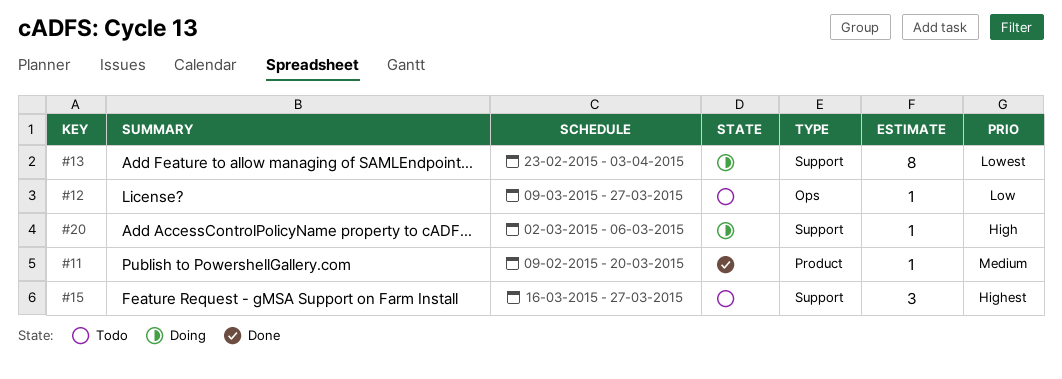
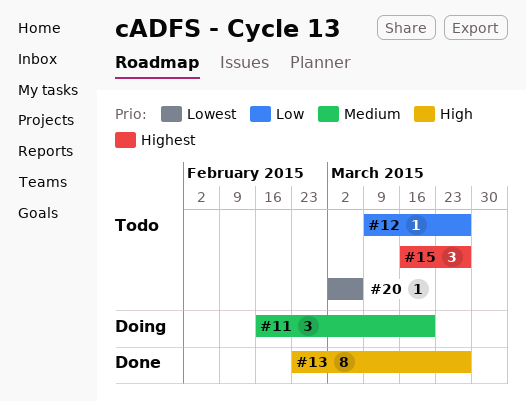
#11, status: Done -> Doing
#11, estimate: 1 -> 3
#11, start: Feb 9 -> Feb 16
#13, status: Doing -> Done
#13, priority: Lowest -> High
#13, due: Apr 3 -> Mar 27
#20, status: Doing -> Todo
#20, priority: High -> Lowest

